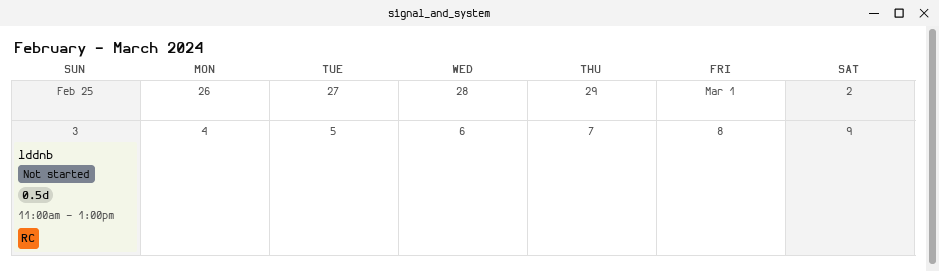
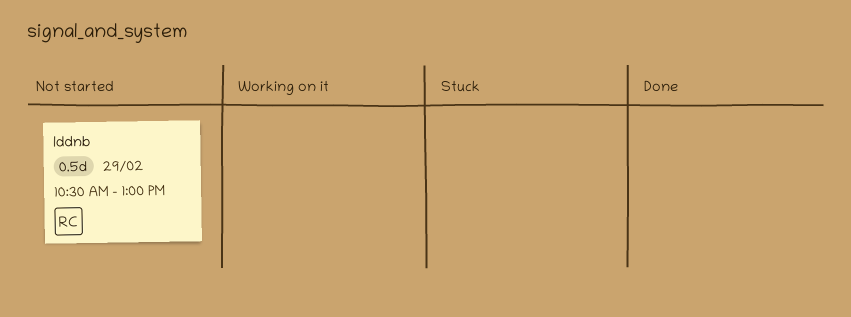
lddnb, day: Mar 3 -> Feb 29
lddnb, begins: 11:00 -> 10:30

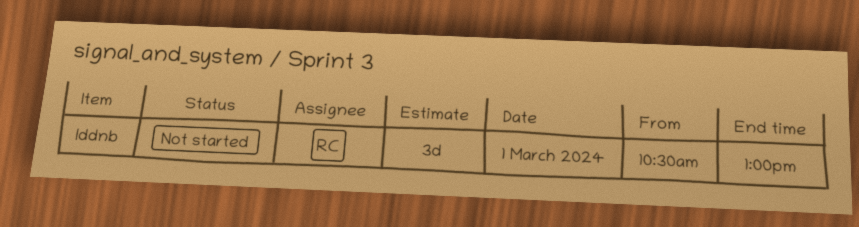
lddnb, estimate: 0.5d -> 3d
lddnb, day: Feb 29 -> Mar 1

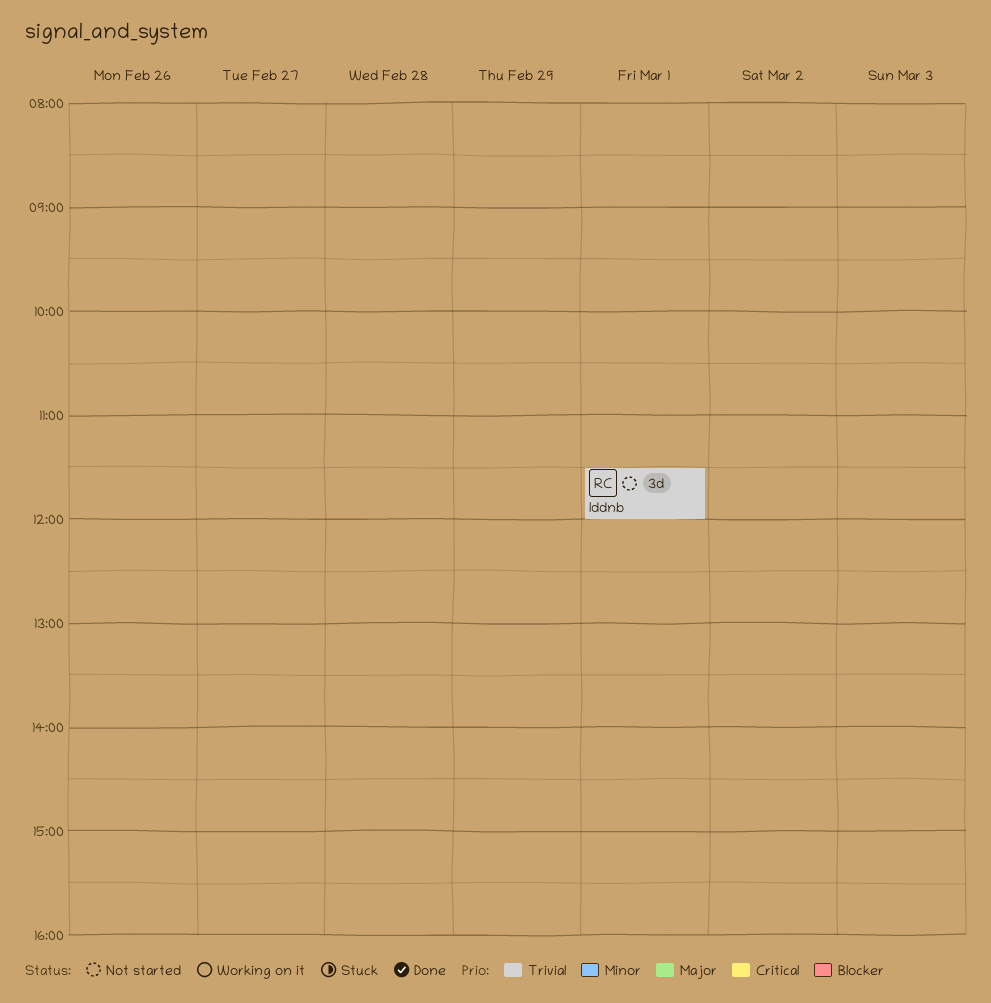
lddnb, begins: 10:30 -> 11:30
lddnb, ends: 13:00 -> 12:00

